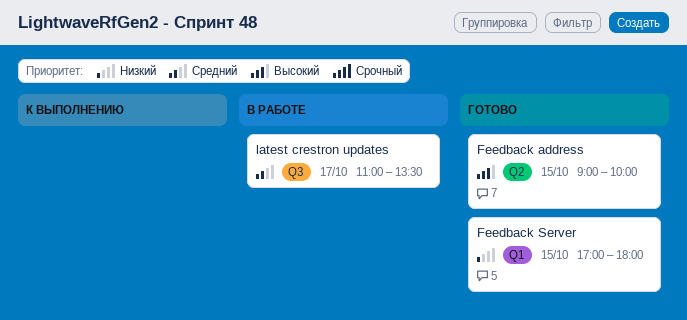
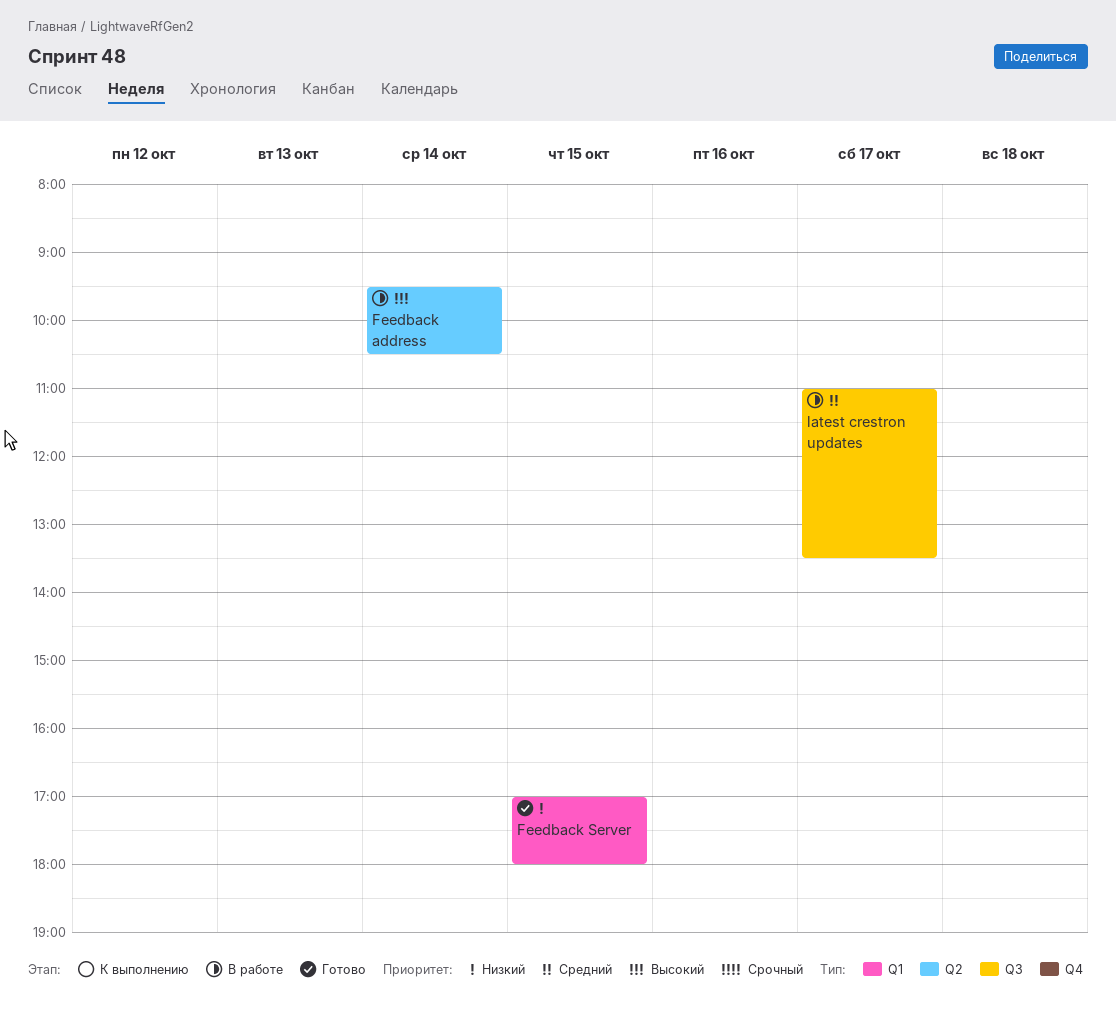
Feedback address, status: Готово -> В работе
Feedback address, day: Oct 15 -> Oct 14
Feedback address, begins: 09:00 -> 09:30
Feedback address, ends: 10:00 -> 10:30

